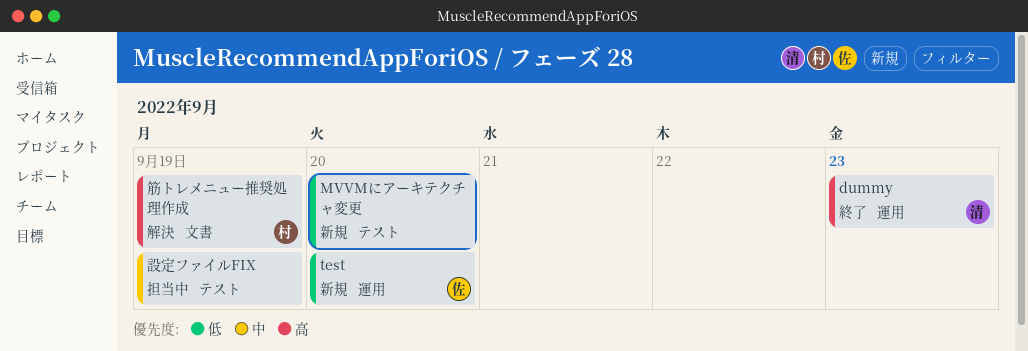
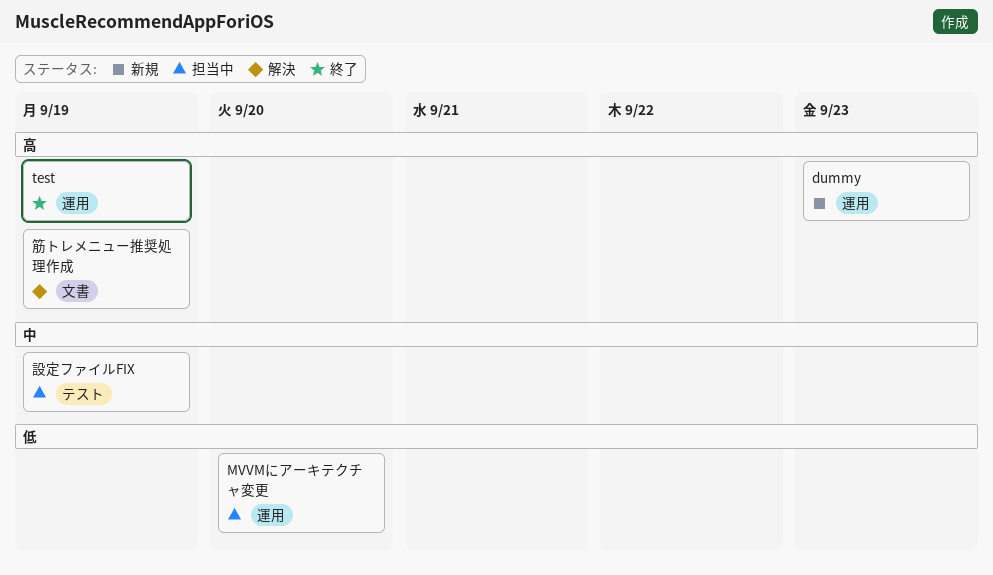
dummy, status: 終了 -> 新規
MVVMにアーキテクチャ変更, status: 新規 -> 担当中
MVVMにアーキテクチャ変更, label: テスト -> 運用
test, status: 新規 -> 終了
test, priority: 低 -> 高
test, due: Sep 20 -> Sep 19

